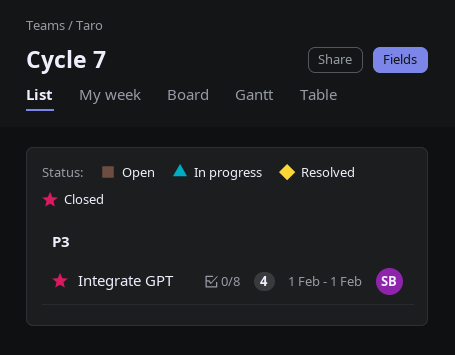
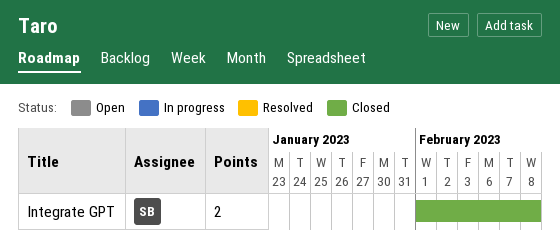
Integrate GPT, estimate: 4 -> 2
Integrate GPT, due: Feb 1 -> Feb 8

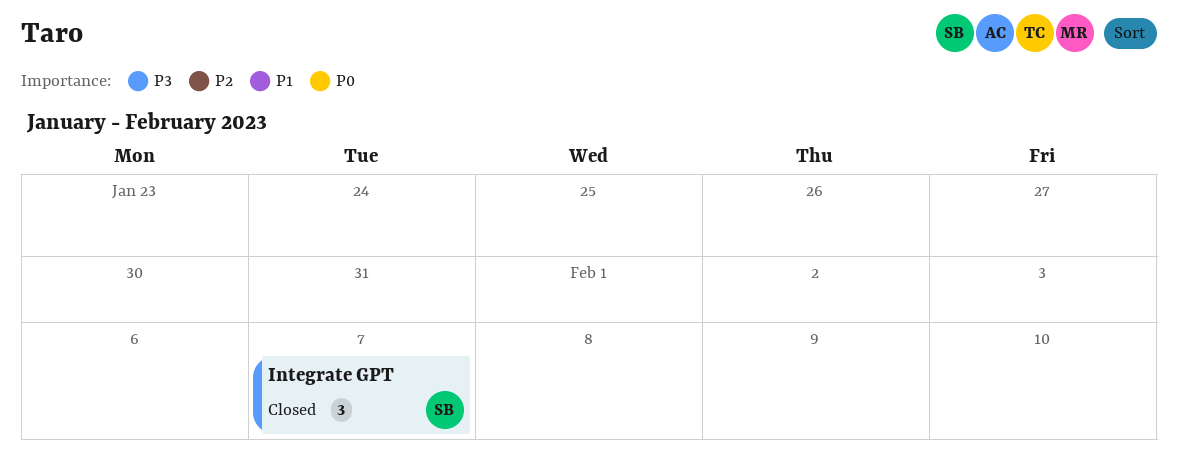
Integrate GPT, estimate: 2 -> 3
Integrate GPT, due: Feb 8 -> Feb 7

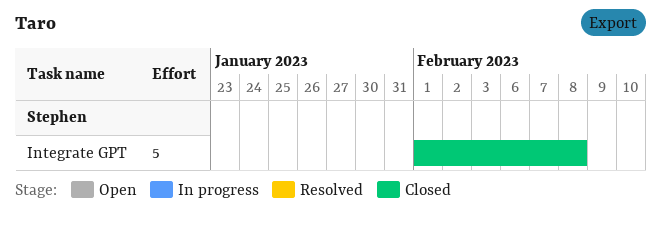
Integrate GPT, estimate: 3 -> 5
Integrate GPT, due: Feb 7 -> Feb 8

